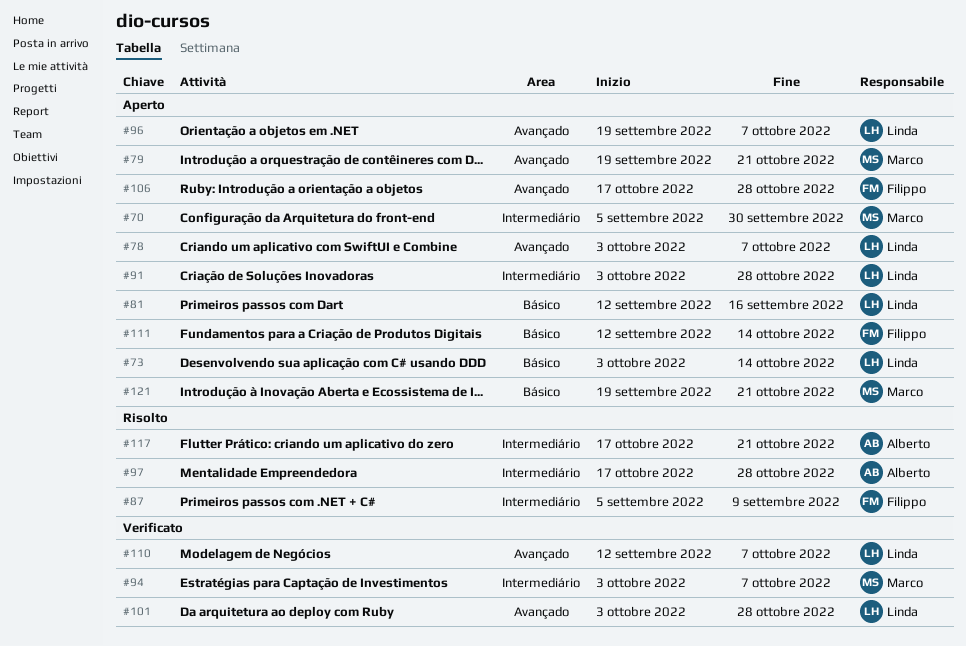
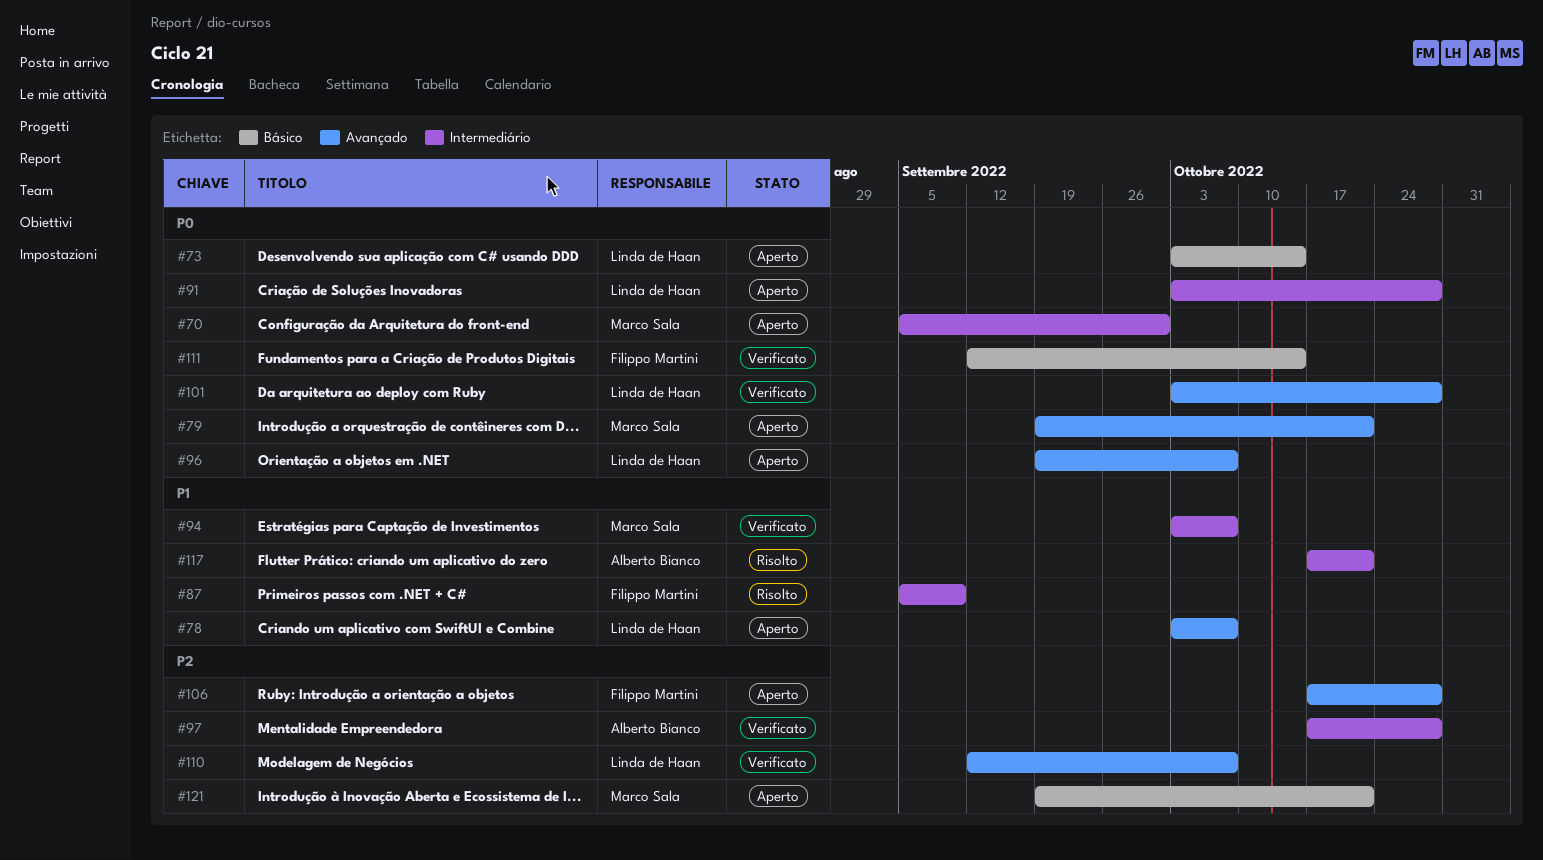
#81: present -> none
#97, status: Risolto -> Verificato
#111, status: Aperto -> Verificato

